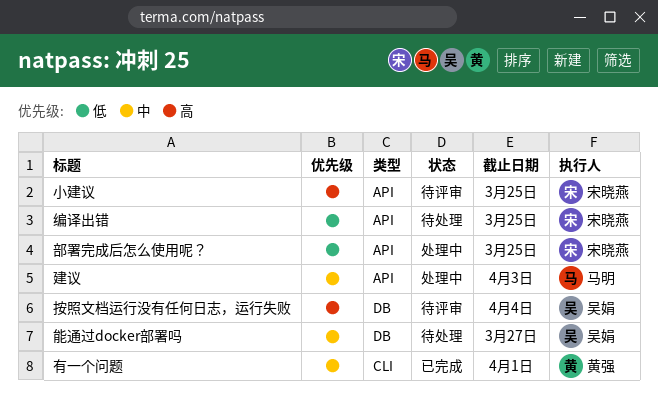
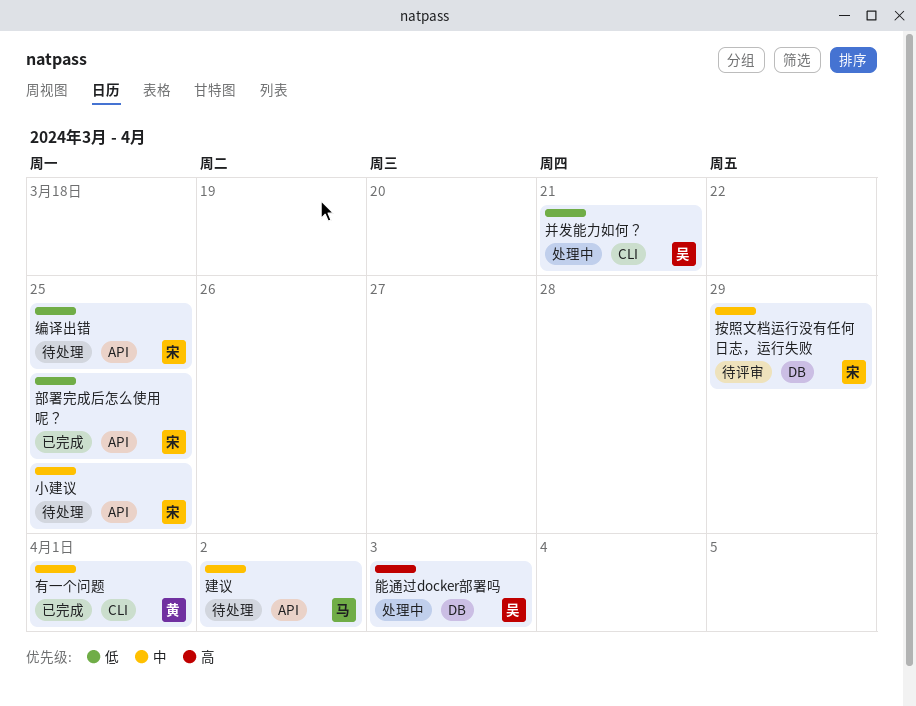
小建议, status: 待评审 -> 待处理
小建议, priority: 高 -> 中
并发能力如何？: none -> present
建议, status: 处理中 -> 待处理
建议, due: Apr 3 -> Apr 2
按照文档运行没有任何日志，运行失败, owner: 吴娟 -> 宋晓燕
按照文档运行没有任何日志，运行失败, priority: 高 -> 中
按照文档运行没有任何日志，运行失败, due: Apr 4 -> Mar 29
能通过docker部署吗, status: 待处理 -> 处理中
能通过docker部署吗, priority: 中 -> 高
能通过docker部署吗, due: Mar 27 -> Apr 3
部署完成后怎么使用呢？, status: 处理中 -> 已完成

